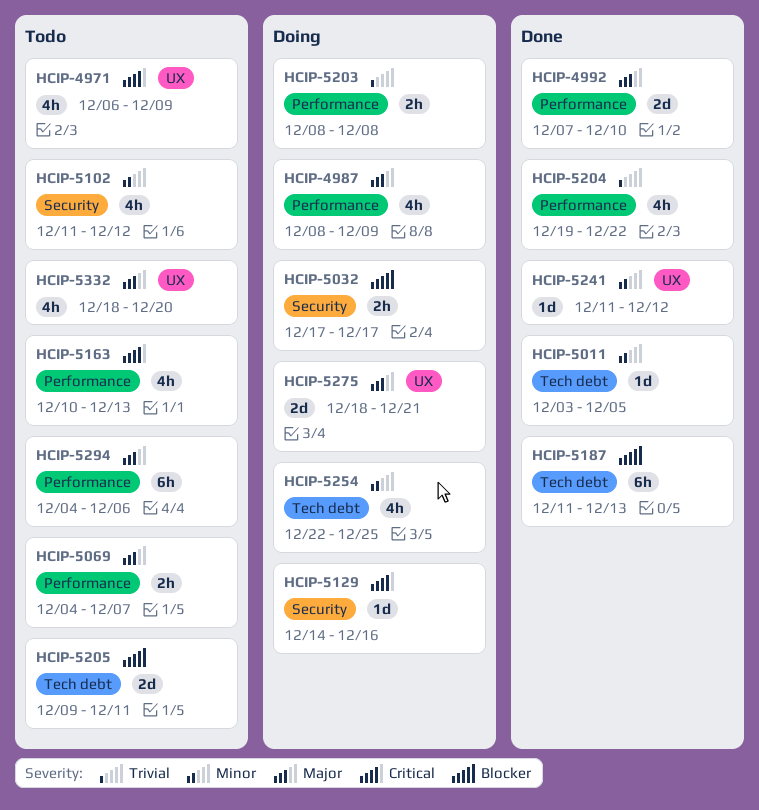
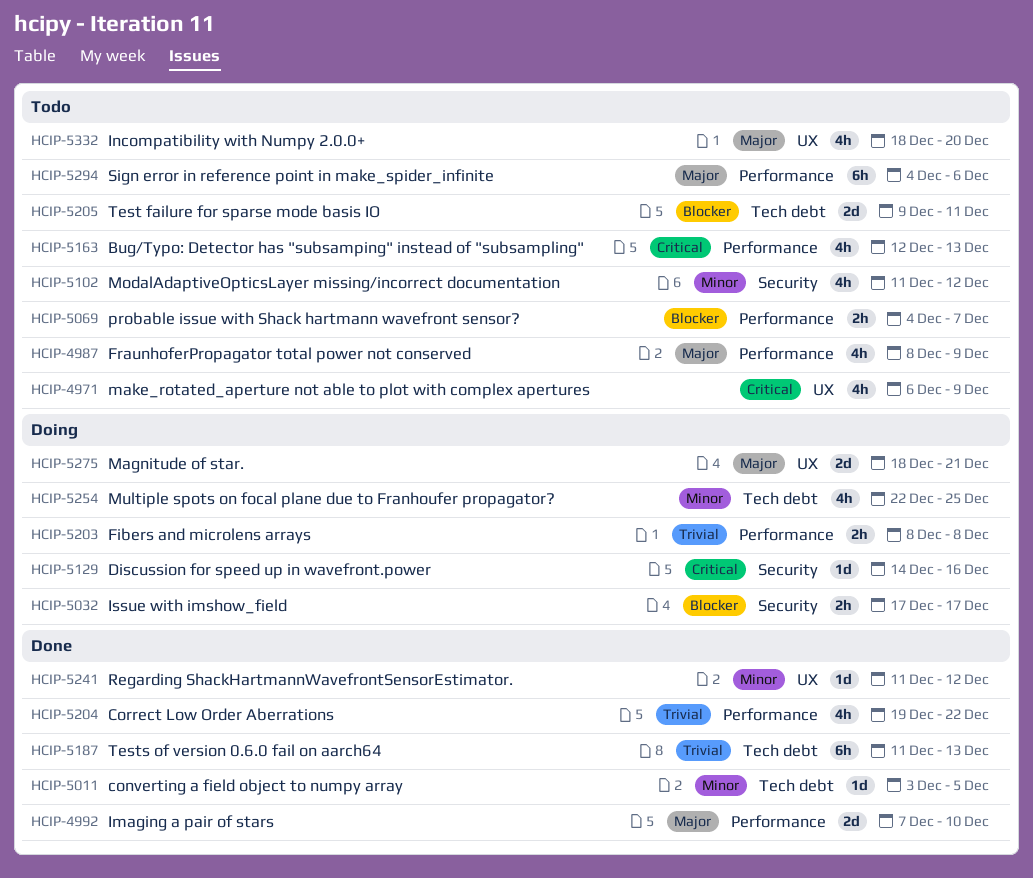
HCIP-4987, status: Doing -> Todo
HCIP-5069, priority: Major -> Blocker
HCIP-5163, start: Dec 10 -> Dec 12
HCIP-5187, priority: Blocker -> Trivial

